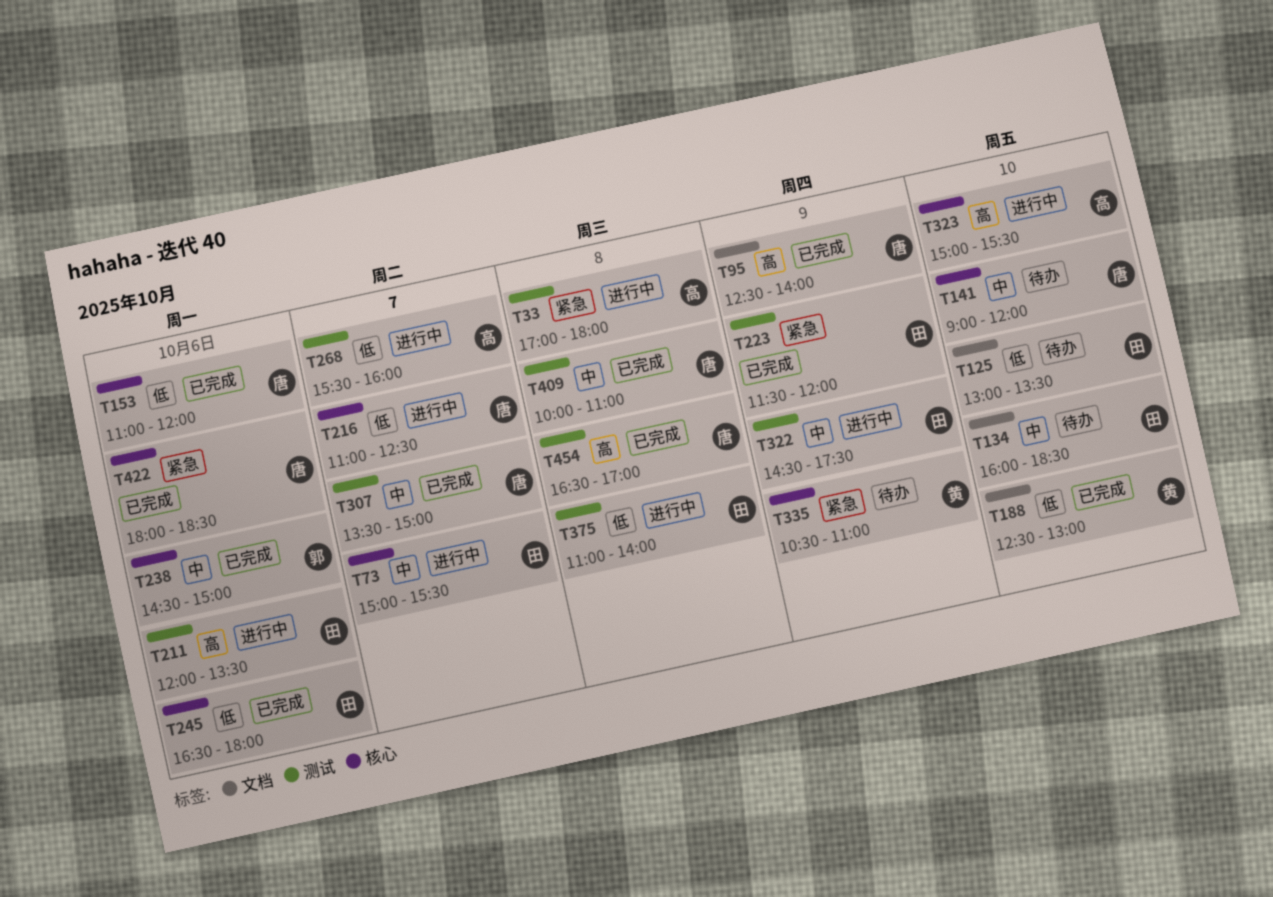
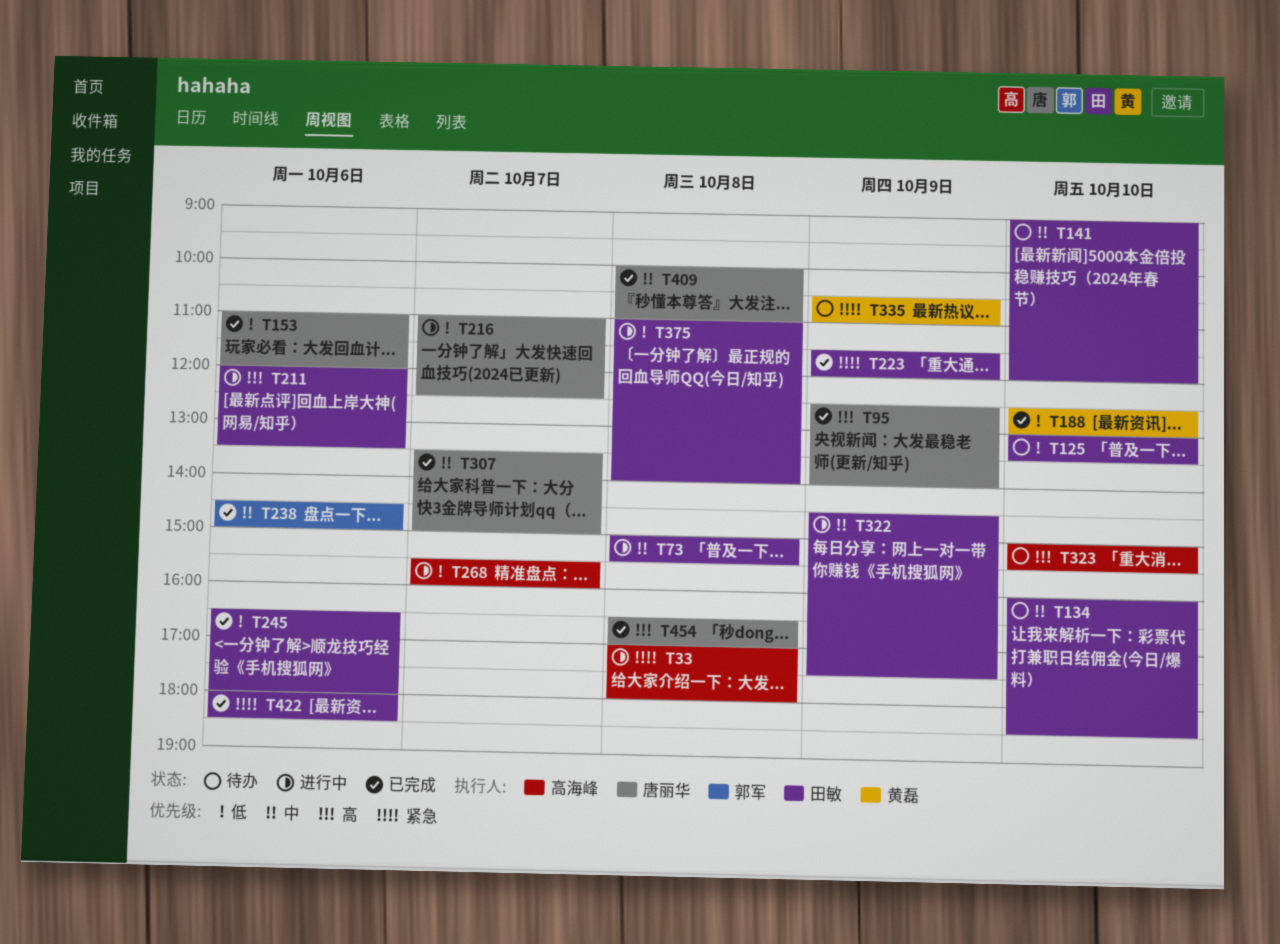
T73, day: Oct 7 -> Oct 8
T141, owner: 唐丽华 -> 田敏
T323, status: 进行中 -> 待办
T422, owner: 唐丽华 -> 田敏

